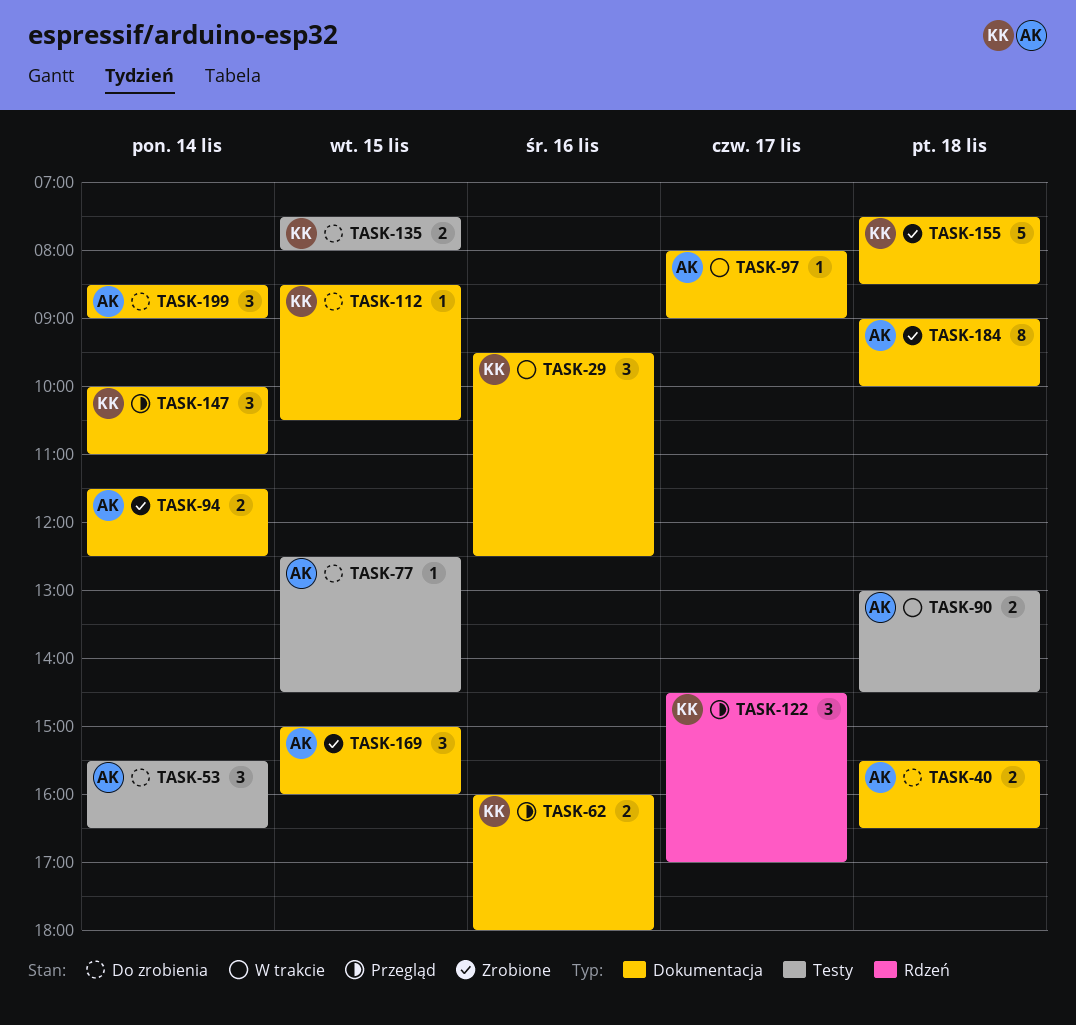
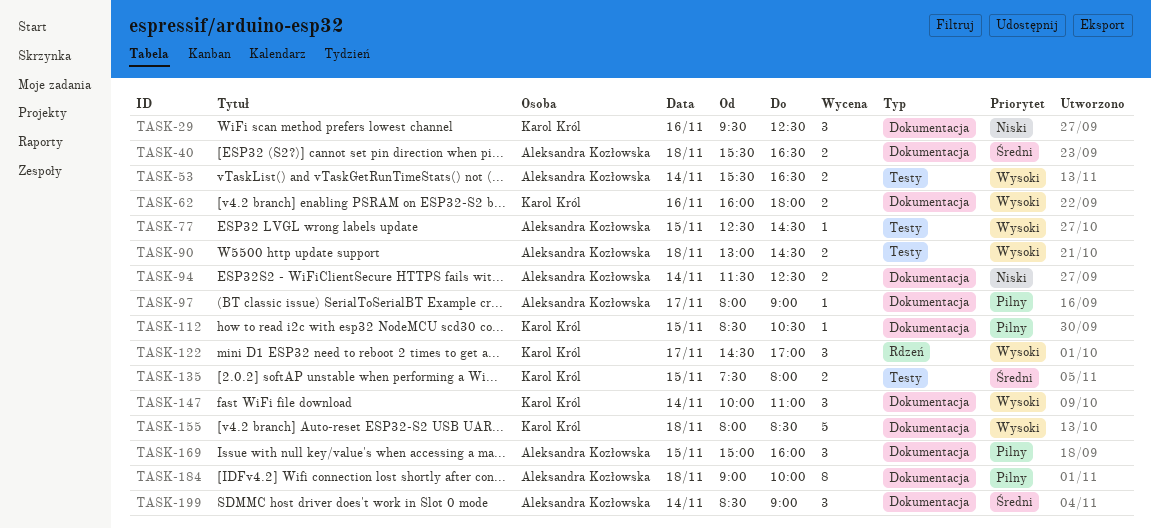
TASK-53, estimate: 3 -> 2
TASK-155, begins: 07:30 -> 08:00

